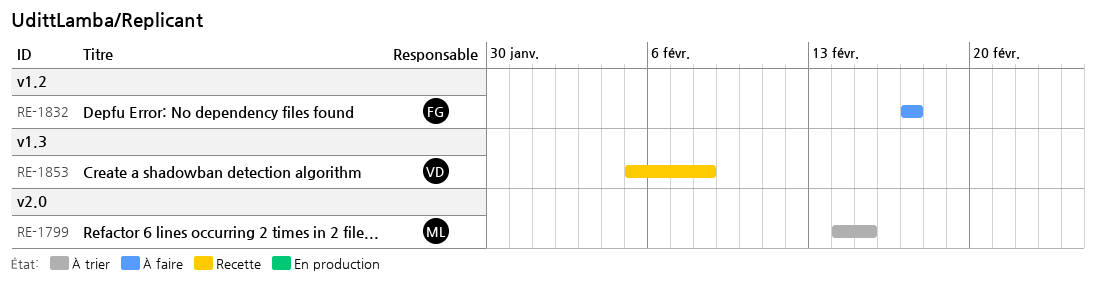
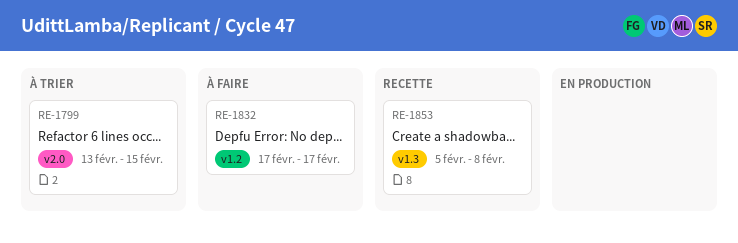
RE-1799, start: Feb 14 -> Feb 13

